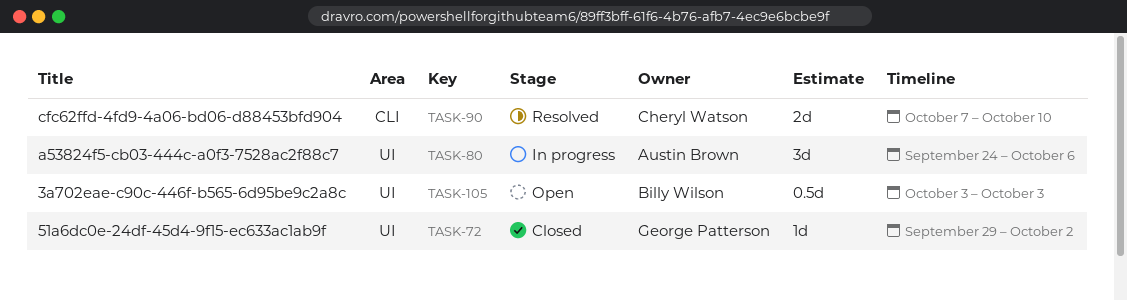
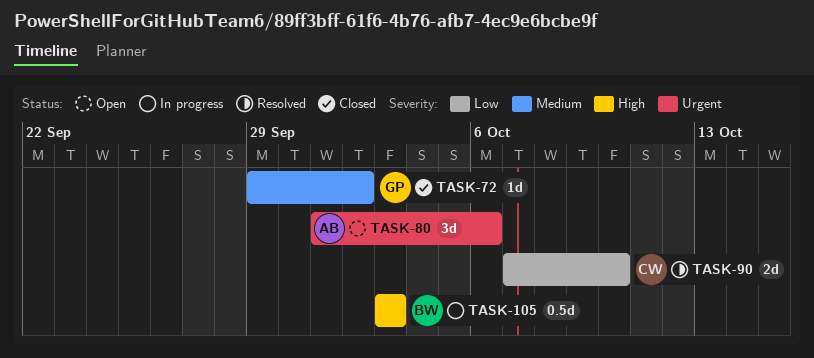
TASK-80, status: In progress -> Open
TASK-80, start: Sep 24 -> Oct 1
TASK-105, status: Open -> In progress

